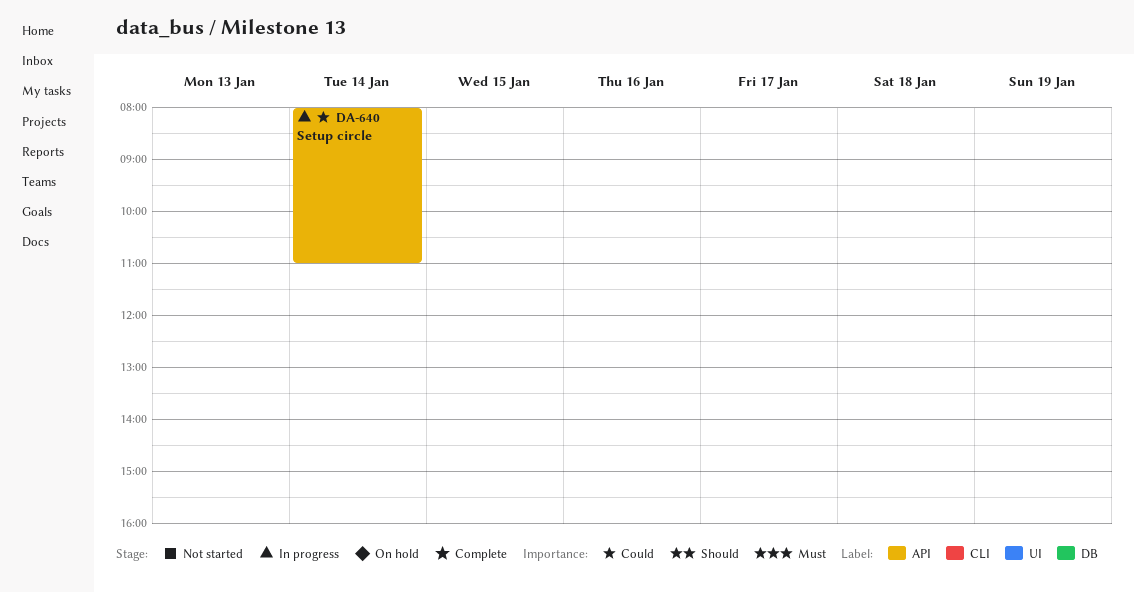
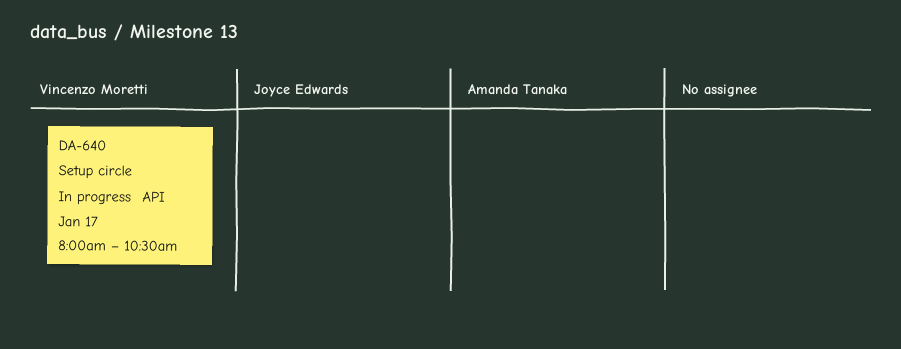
DA-640, day: Jan 14 -> Jan 17
DA-640, ends: 11:00 -> 10:30

